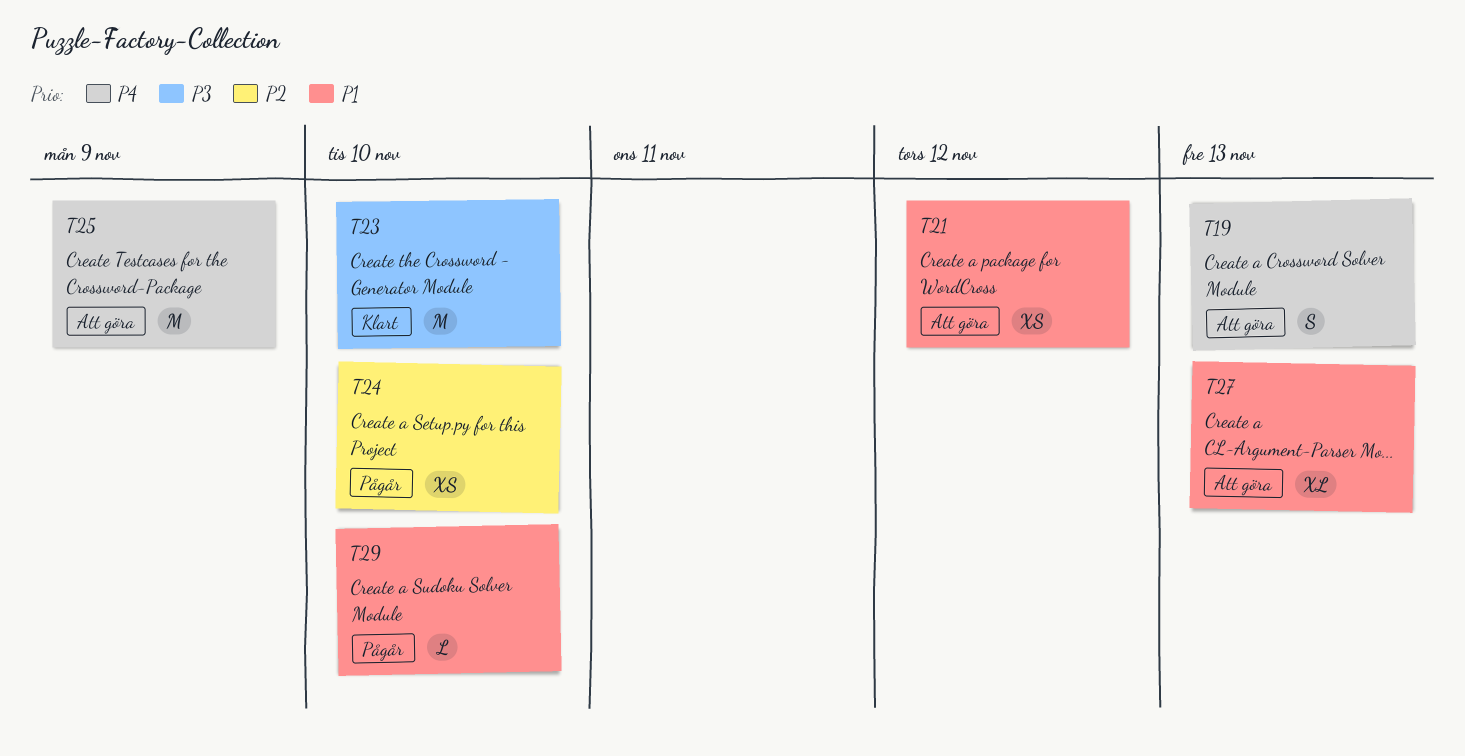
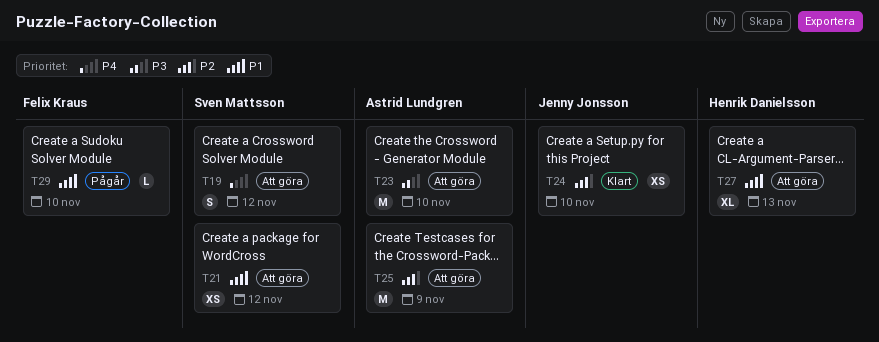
T19, due: Nov 13 -> Nov 12
T23, status: Klart -> Att göra
T24, status: Pågår -> Klart
T25, priority: P4 -> P2

